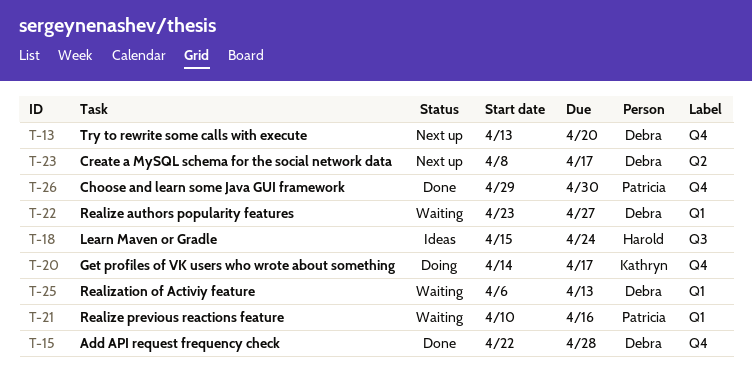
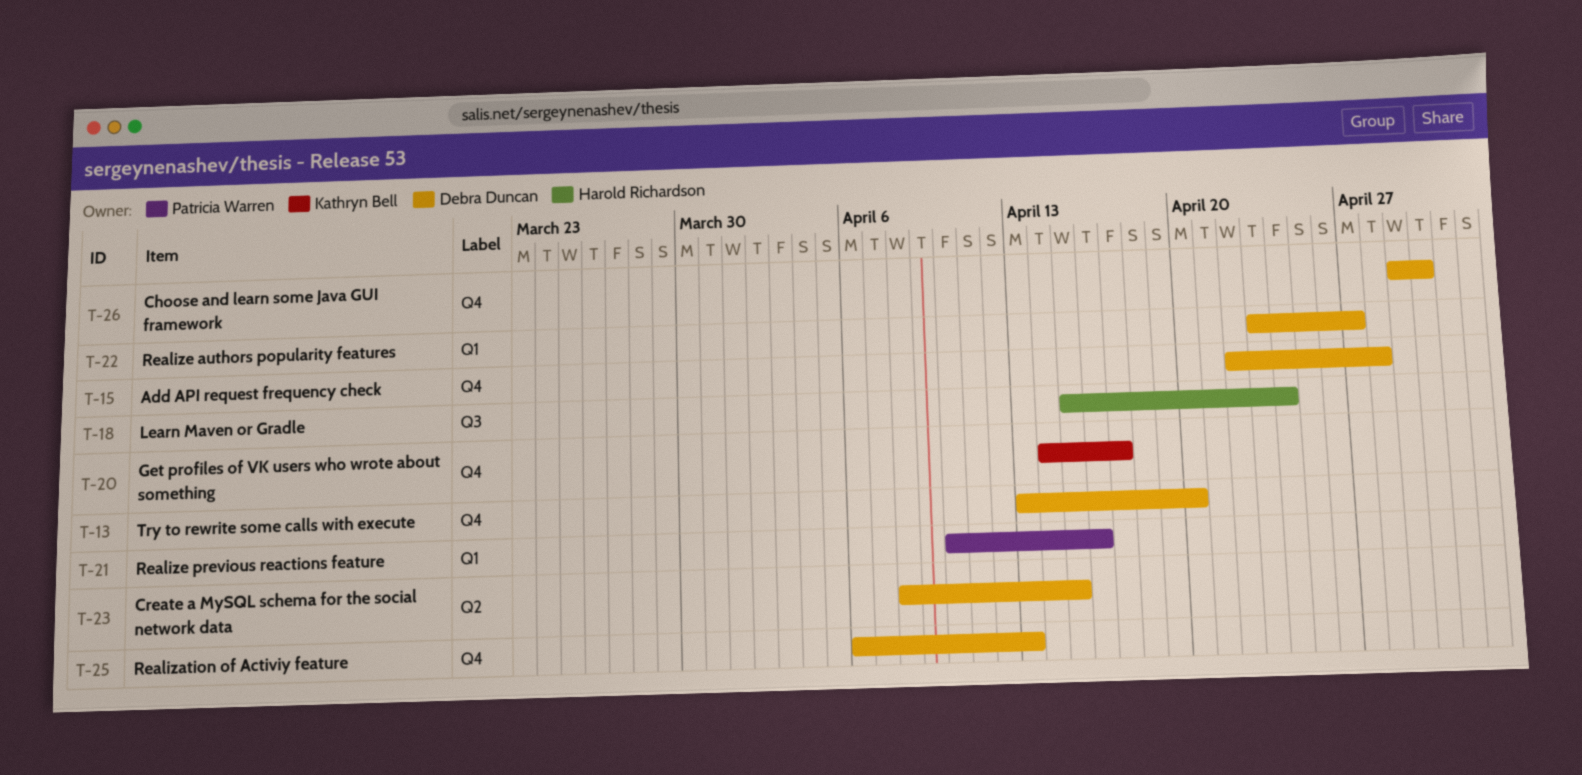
T-23, due: Apr 17 -> Apr 15
T-25, label: Q1 -> Q4
T-26, owner: Patricia Warren -> Debra Duncan

